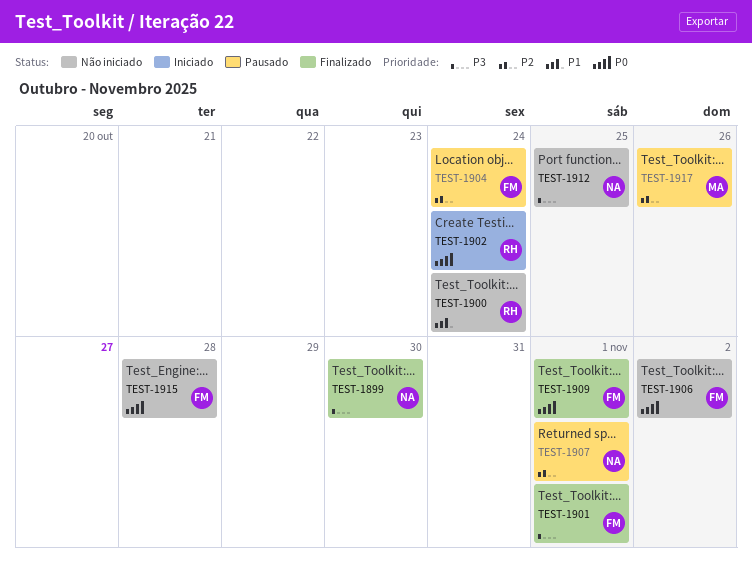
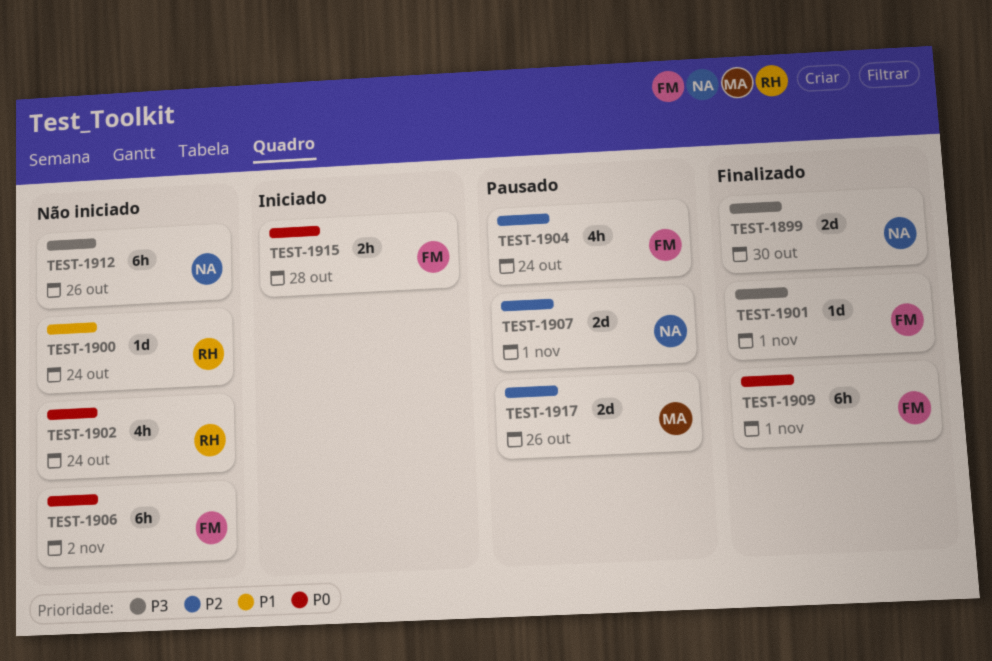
TEST-1902, status: Iniciado -> Não iniciado
TEST-1912, due: Oct 25 -> Oct 26
TEST-1915, status: Não iniciado -> Iniciado

